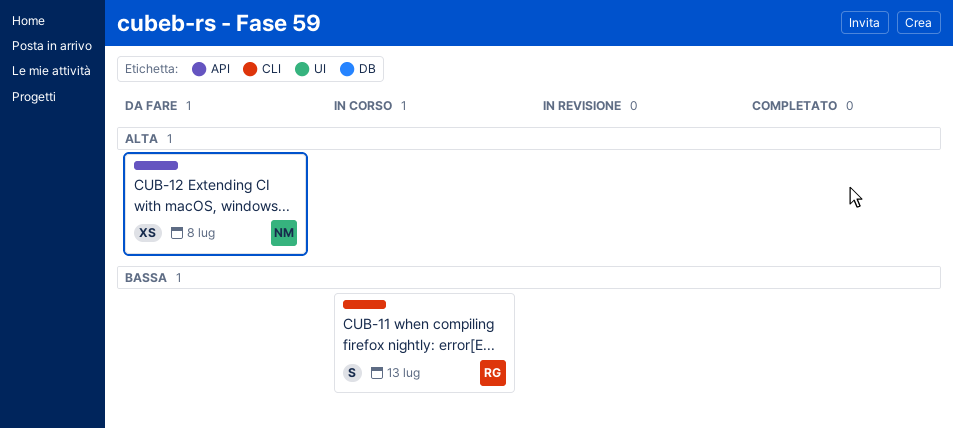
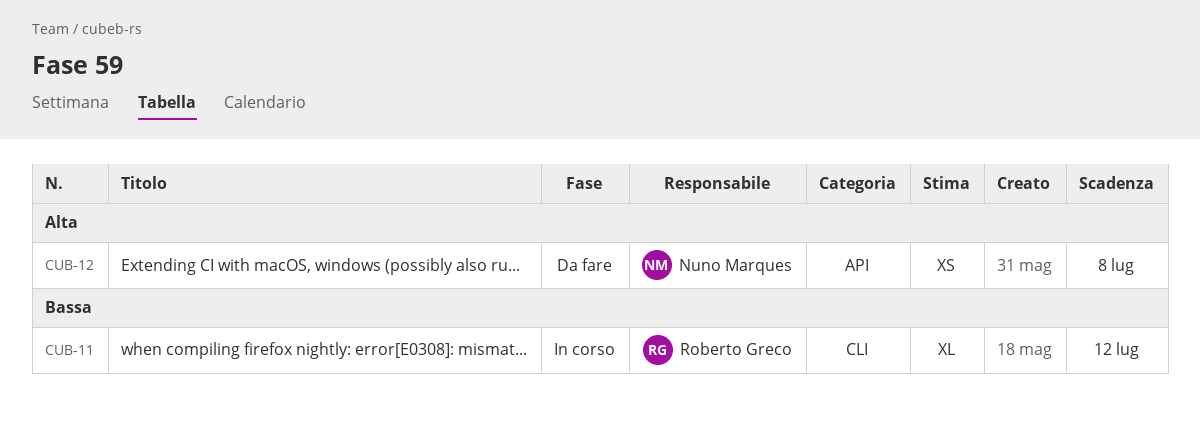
CUB-11, estimate: S -> XL
CUB-11, due: Jul 13 -> Jul 12

